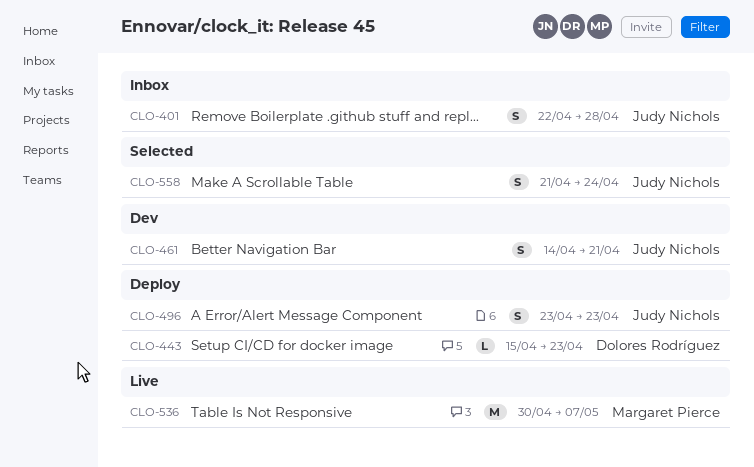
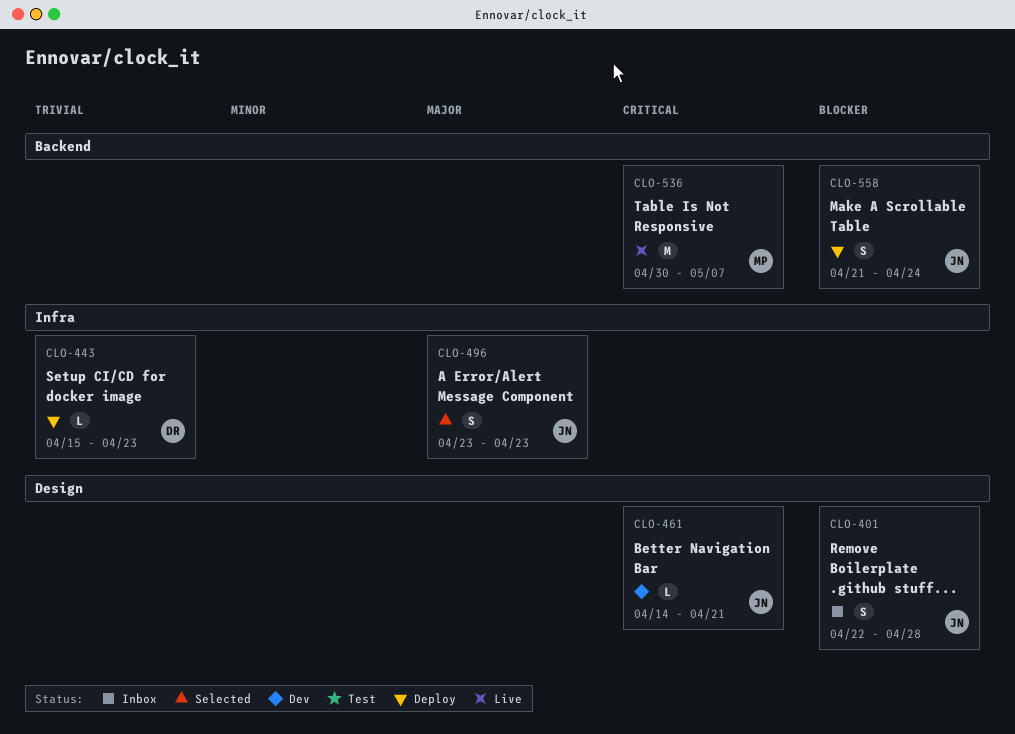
CLO-461, estimate: S -> L
CLO-496, status: Deploy -> Selected
CLO-558, status: Selected -> Deploy

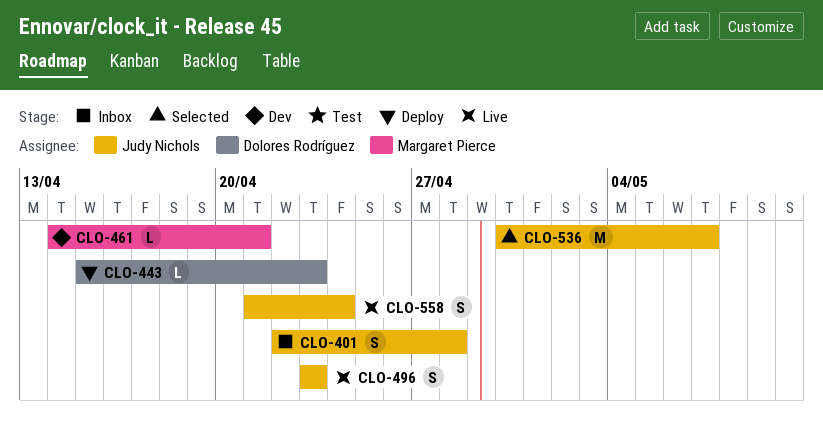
CLO-461, owner: Judy Nichols -> Margaret Pierce
CLO-496, status: Selected -> Live
CLO-536, status: Live -> Selected
CLO-536, owner: Margaret Pierce -> Judy Nichols
CLO-558, status: Deploy -> Live

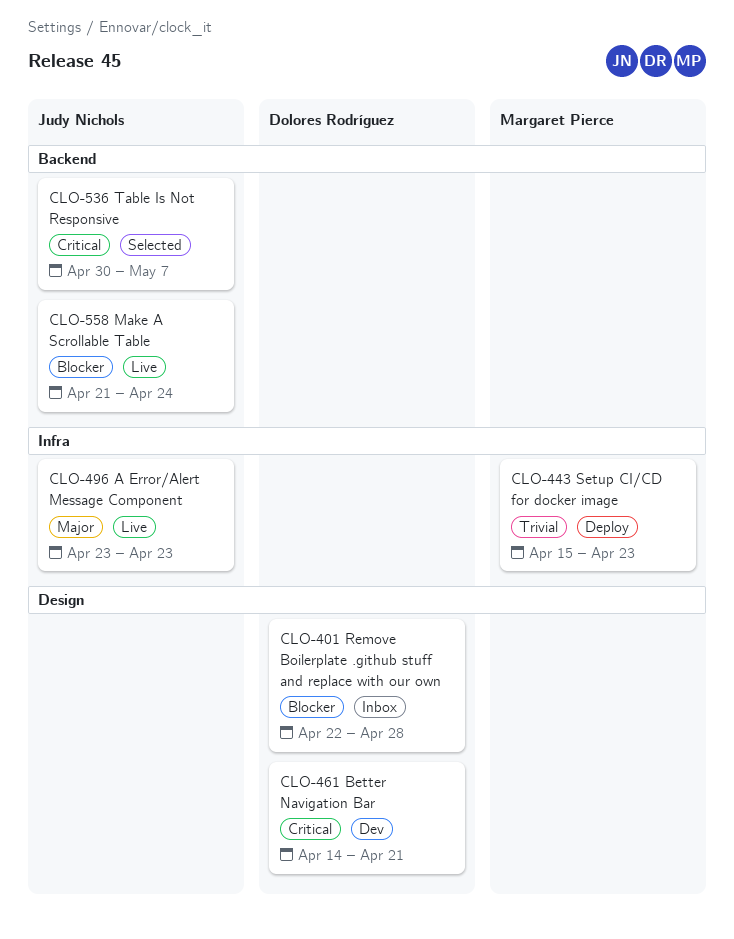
CLO-401, owner: Judy Nichols -> Dolores Rodríguez
CLO-443, owner: Dolores Rodríguez -> Margaret Pierce
CLO-461, owner: Margaret Pierce -> Dolores Rodríguez

